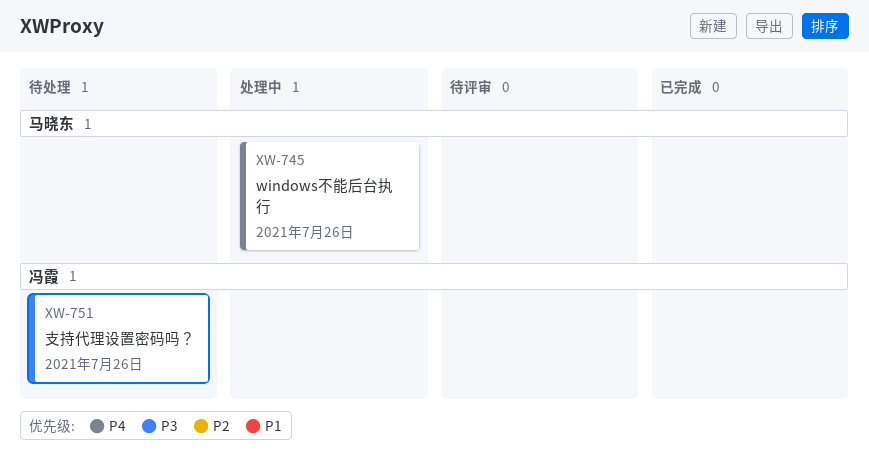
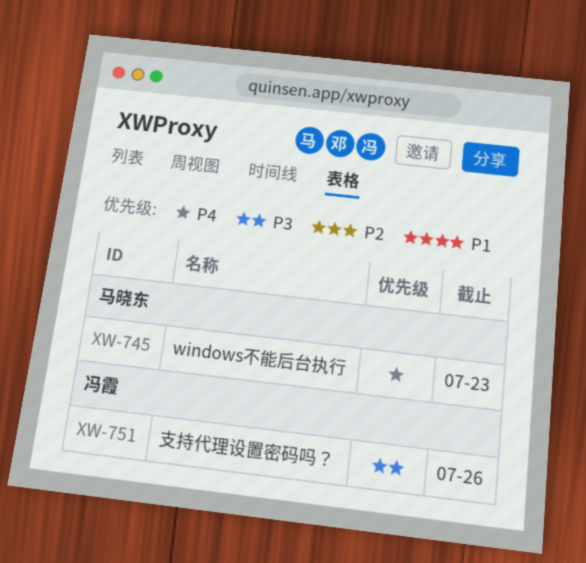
XW-745, due: Jul 26 -> Jul 23

